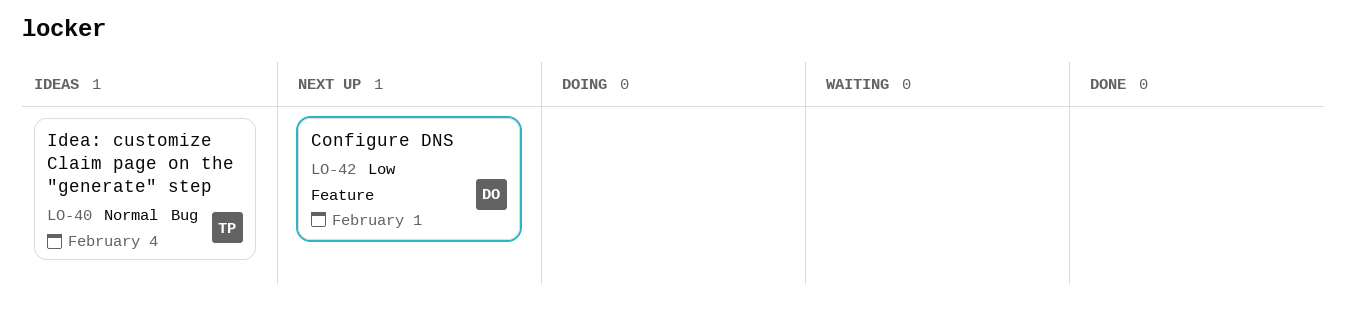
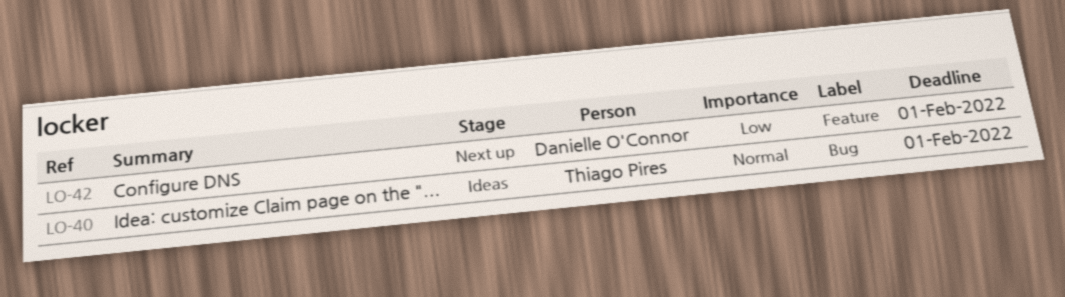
LO-40, due: Feb 4 -> Feb 1

